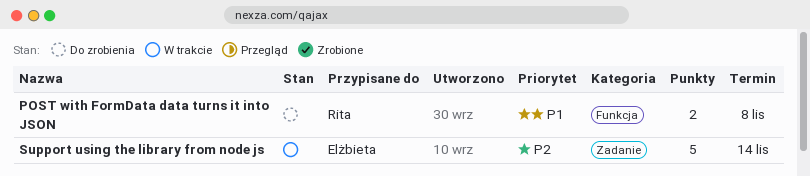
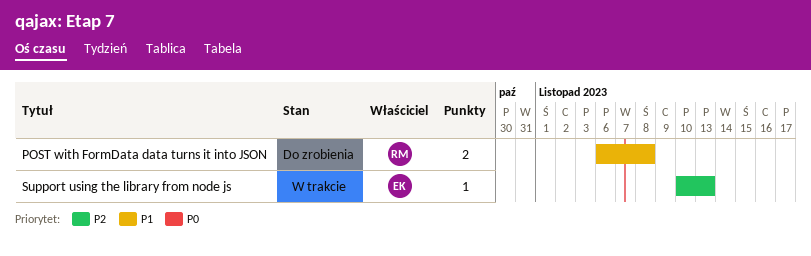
Support using the library from node js, estimate: 5 -> 1
Support using the library from node js, due: Nov 14 -> Nov 13

